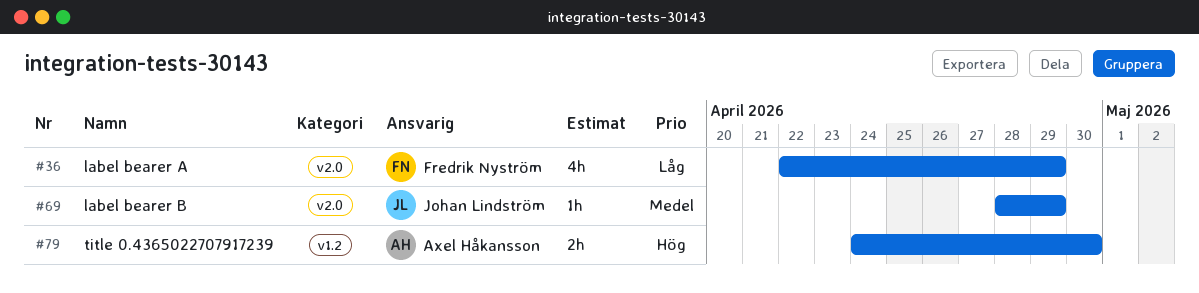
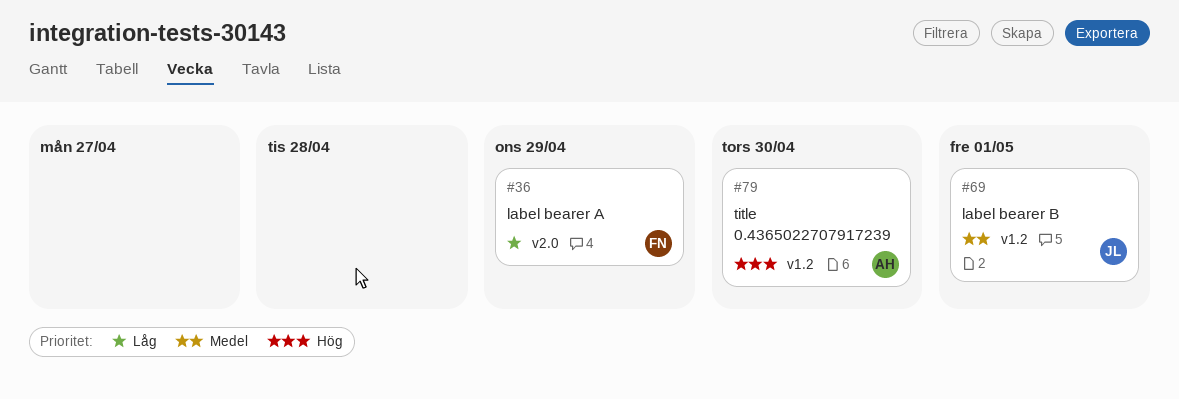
#69, label: v2.0 -> v1.2
#69, due: Apr 29 -> May 1

